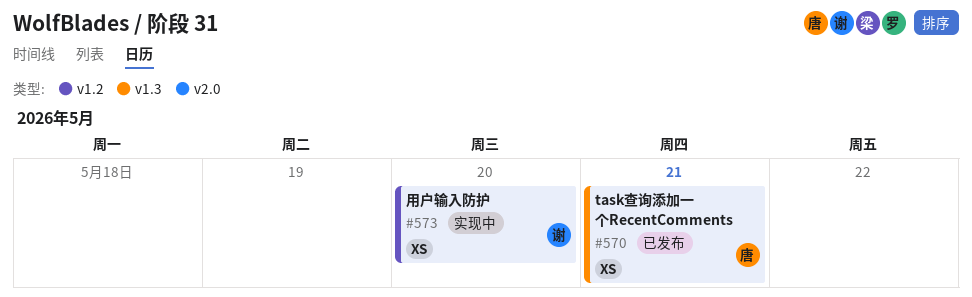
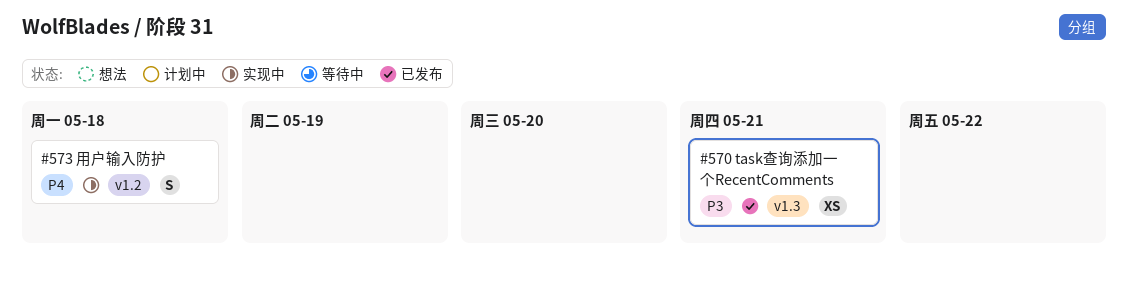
#573, estimate: XS -> S
#573, due: May 20 -> May 18

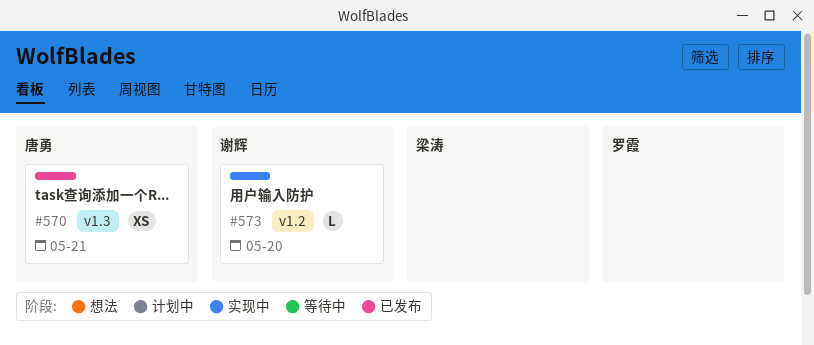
#573, estimate: S -> L
#573, due: May 18 -> May 20

